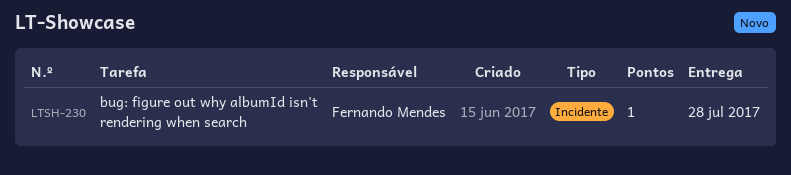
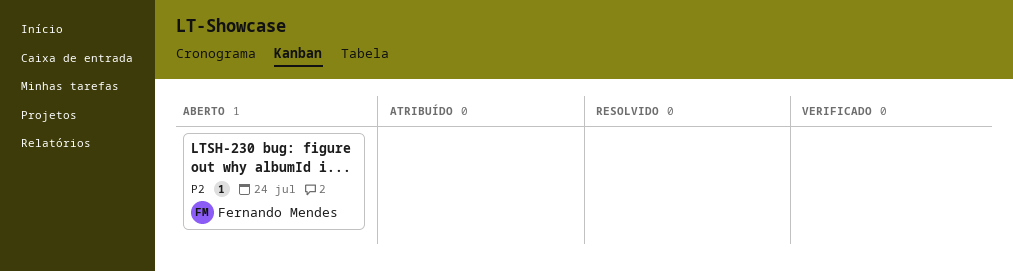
LTSH-230, due: Jul 28 -> Jul 24

